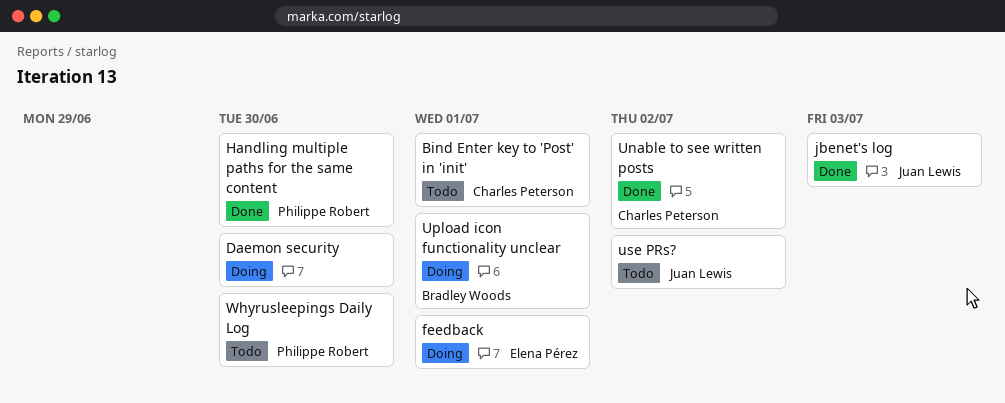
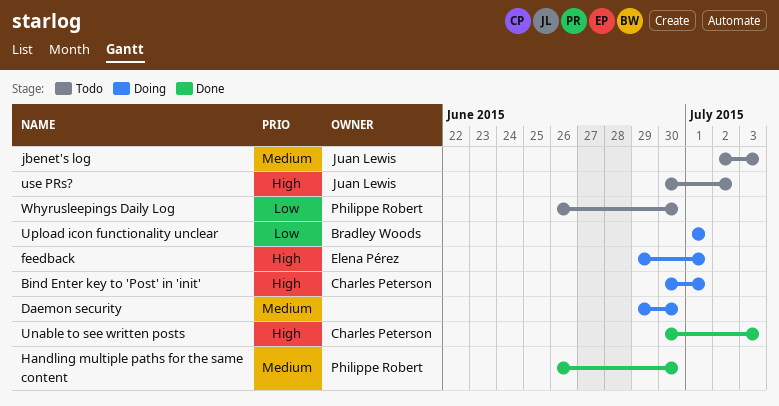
Bind Enter key to 'Post' in 'init', status: Todo -> Doing
jbenet's log, status: Done -> Todo
Unable to see written posts, due: Jul 2 -> Jul 3

